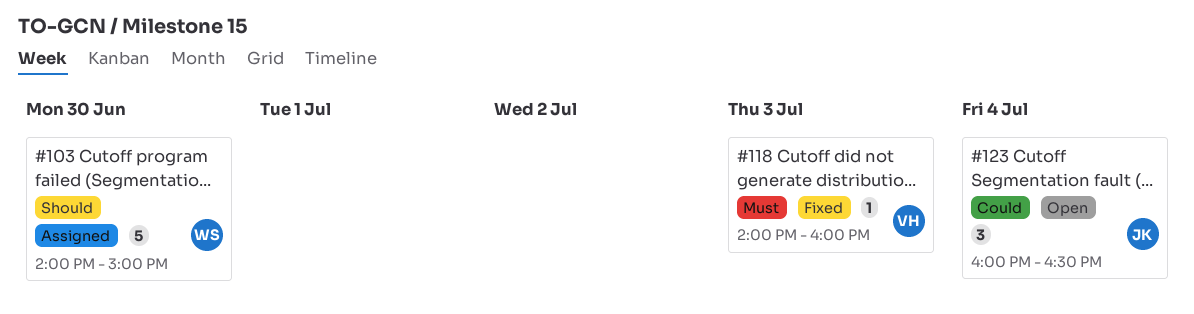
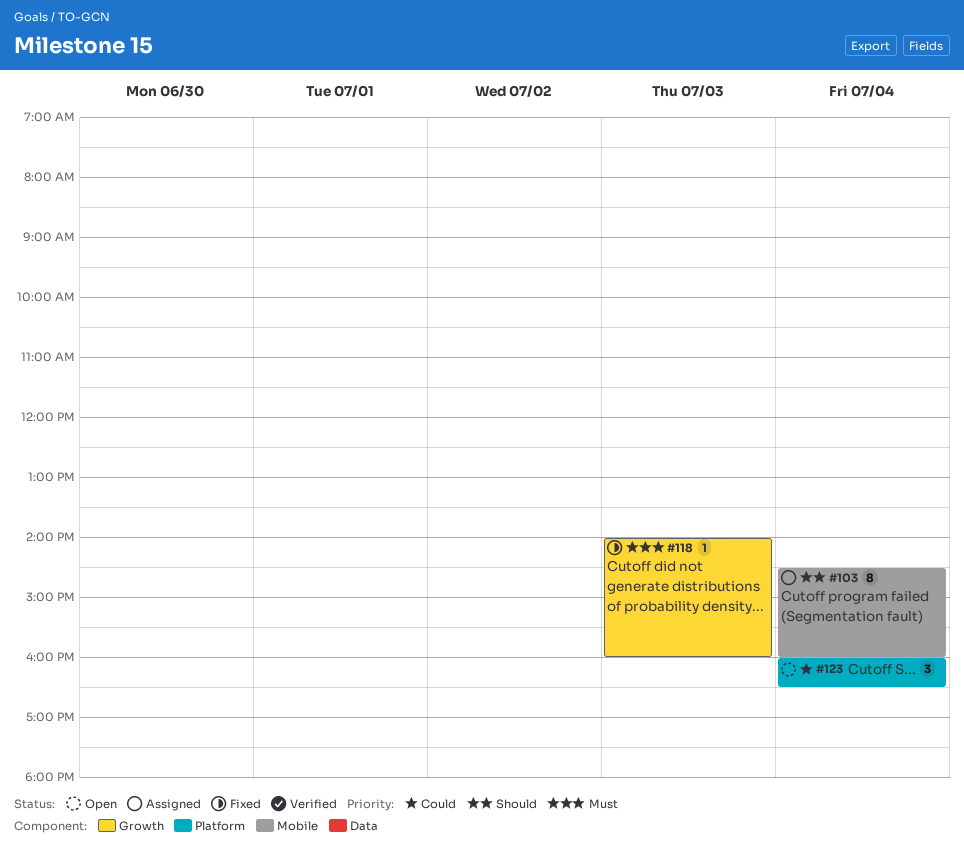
#103, estimate: 5 -> 8
#103, day: Jun 30 -> Jul 4
#103, begins: 14:00 -> 14:30
#103, ends: 15:00 -> 16:00

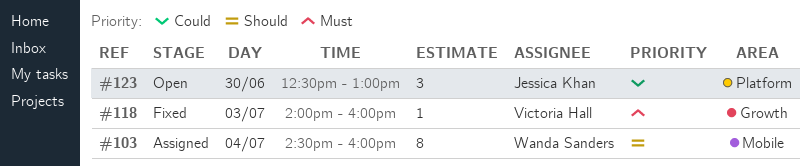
#123, day: Jul 4 -> Jun 30
#123, begins: 16:00 -> 12:30
#123, ends: 16:30 -> 13:00

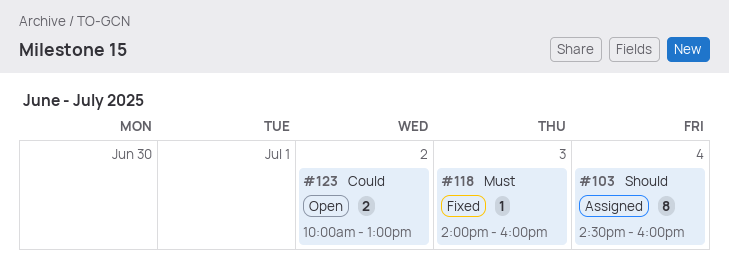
#123, estimate: 3 -> 2
#123, day: Jun 30 -> Jul 2
#123, begins: 12:30 -> 10:00

